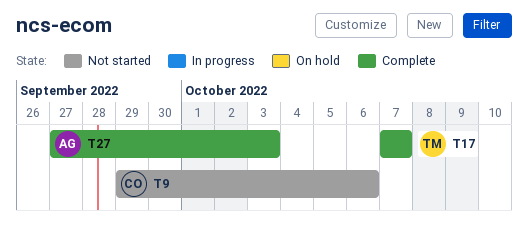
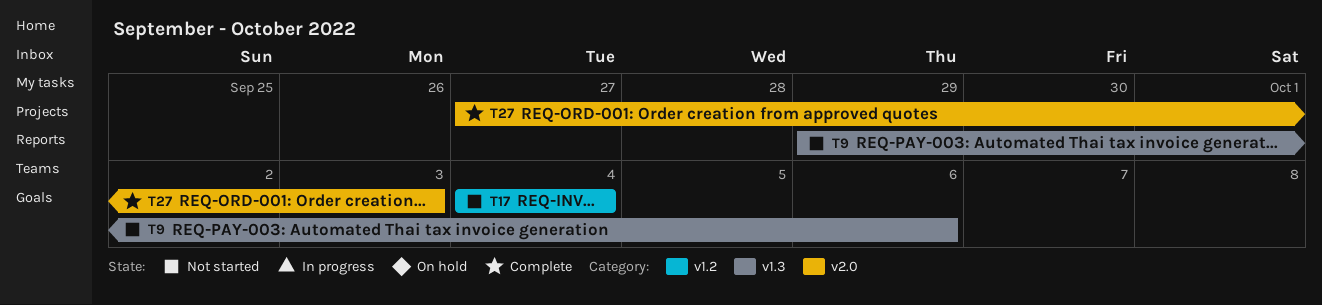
T17, status: Complete -> Not started
T17, start: Oct 7 -> Oct 4
T17, due: Oct 7 -> Oct 4

